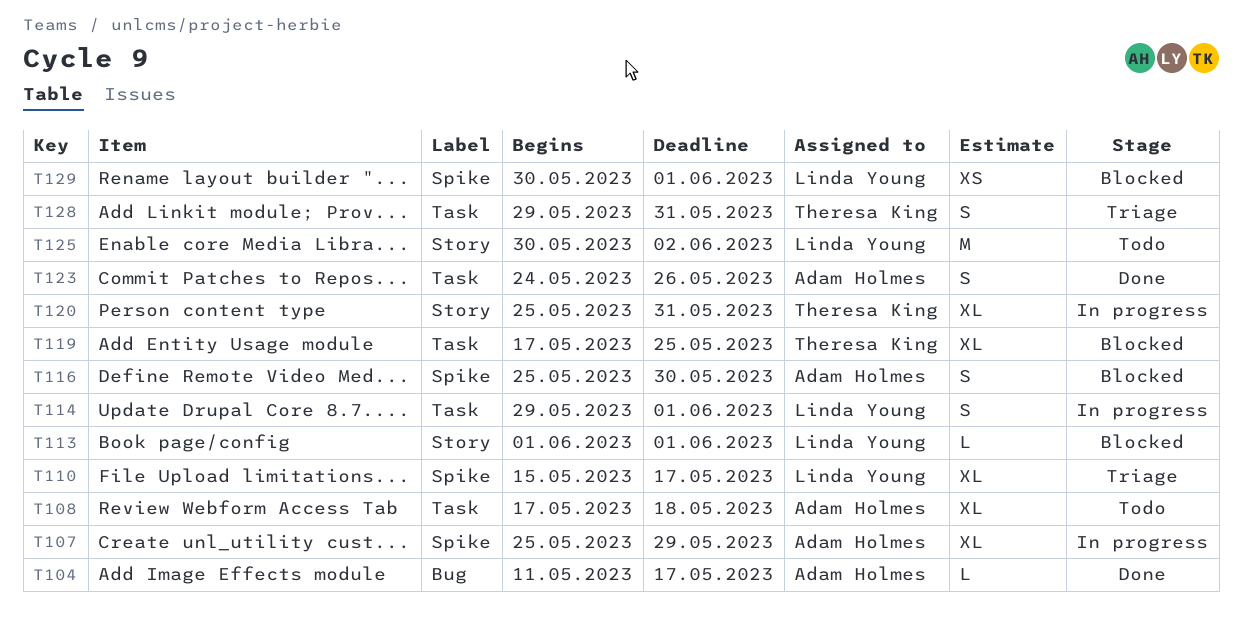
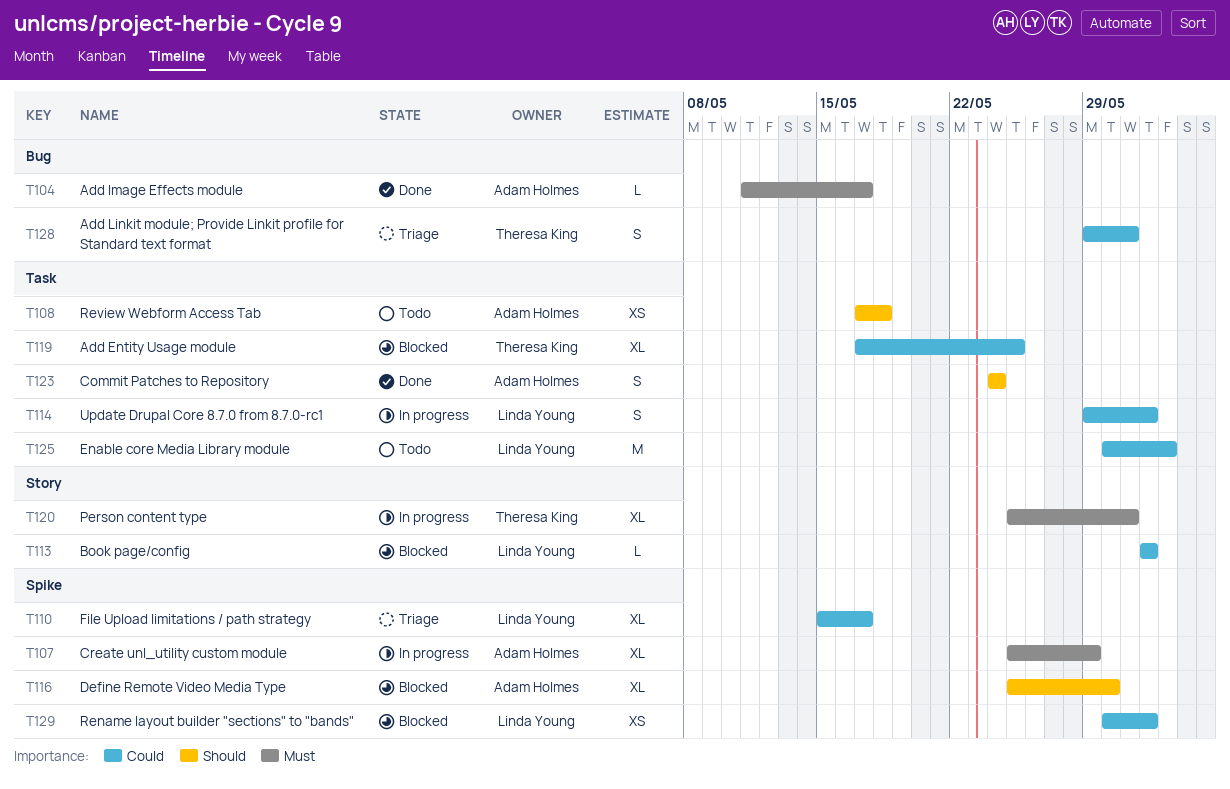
T108, estimate: XL -> XS
T116, estimate: S -> XL
T123, due: May 26 -> May 24
T125, label: Story -> Task
T128, label: Task -> Bug

